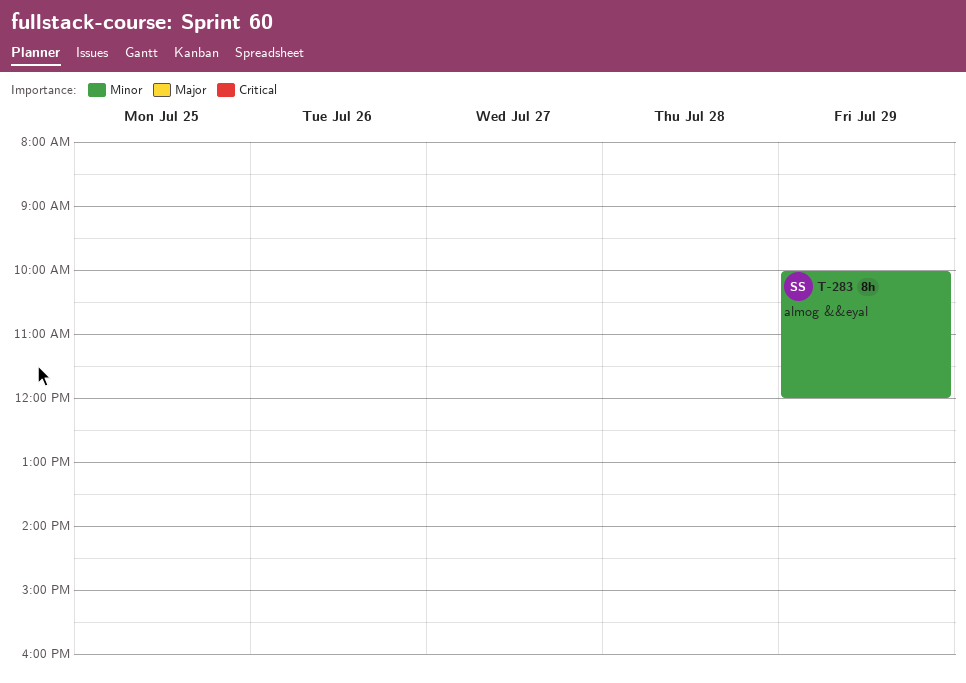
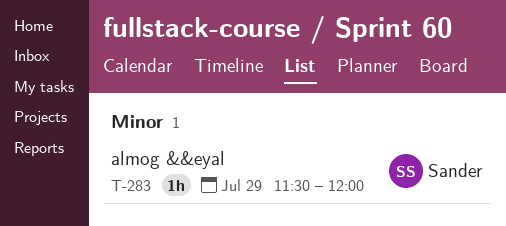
T-283, estimate: 8h -> 1h
T-283, begins: 10:00 -> 11:30

